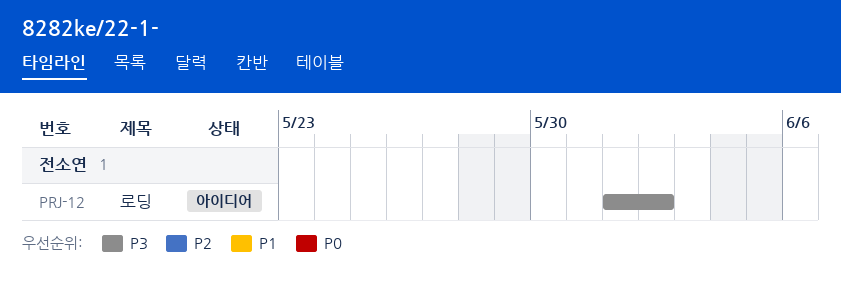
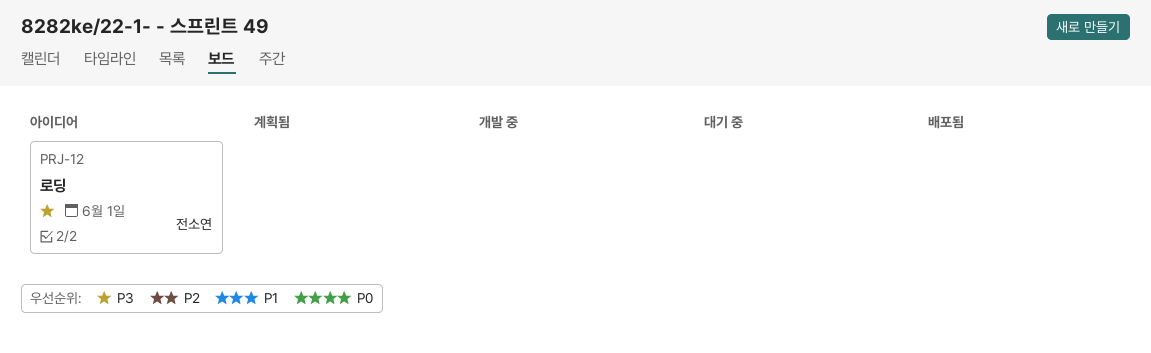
PRJ-12, due: Jun 2 -> Jun 1

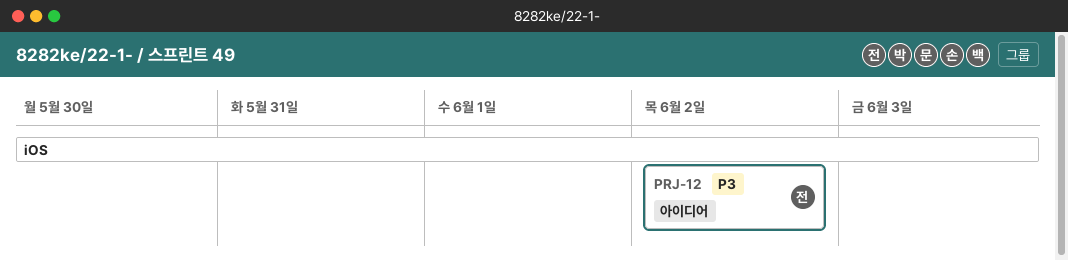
PRJ-12, due: Jun 1 -> Jun 2

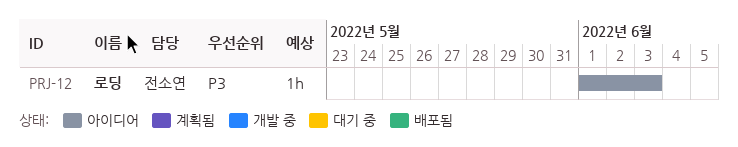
PRJ-12, due: Jun 2 -> Jun 3

